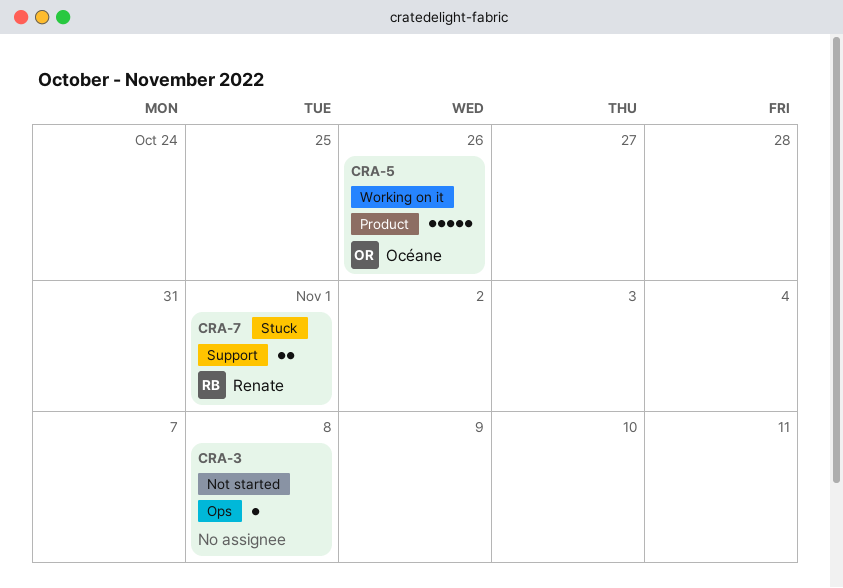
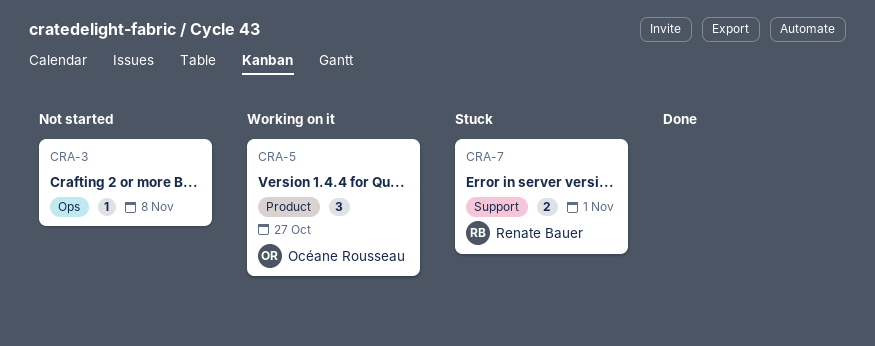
CRA-5, estimate: 5 -> 3
CRA-5, due: Oct 26 -> Oct 27

